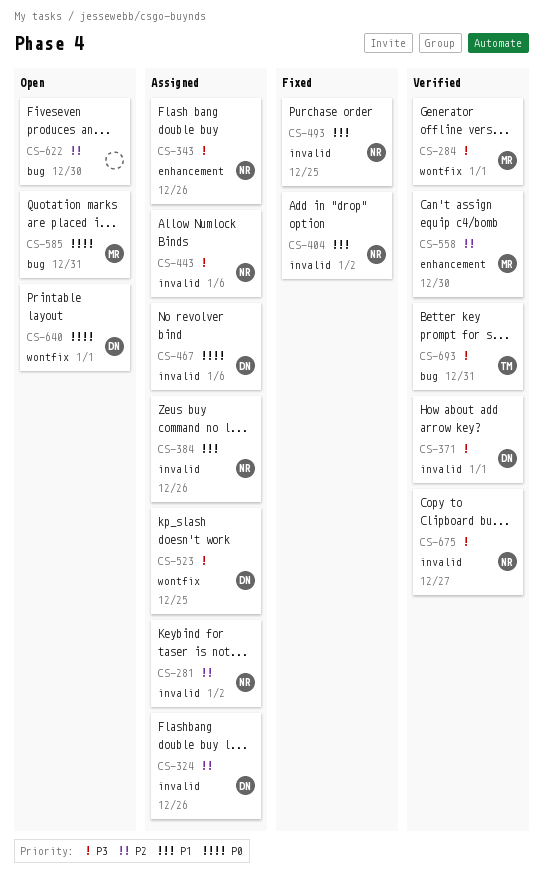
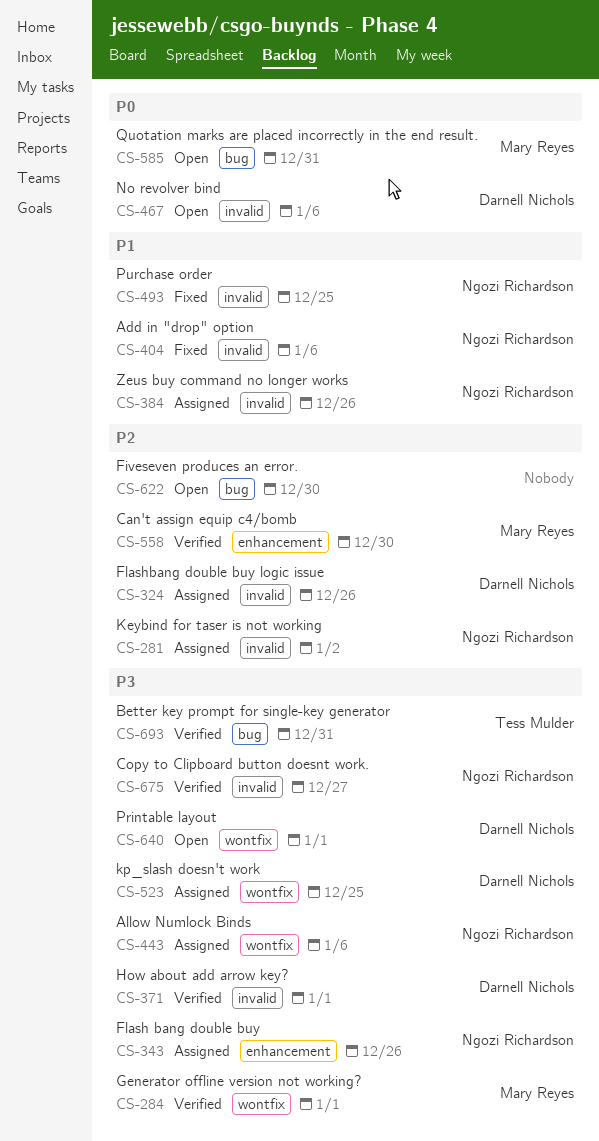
CS-404, due: Jan 2 -> Jan 6
CS-443, label: invalid -> wontfix
CS-467, status: Assigned -> Open
CS-640, priority: P0 -> P3

